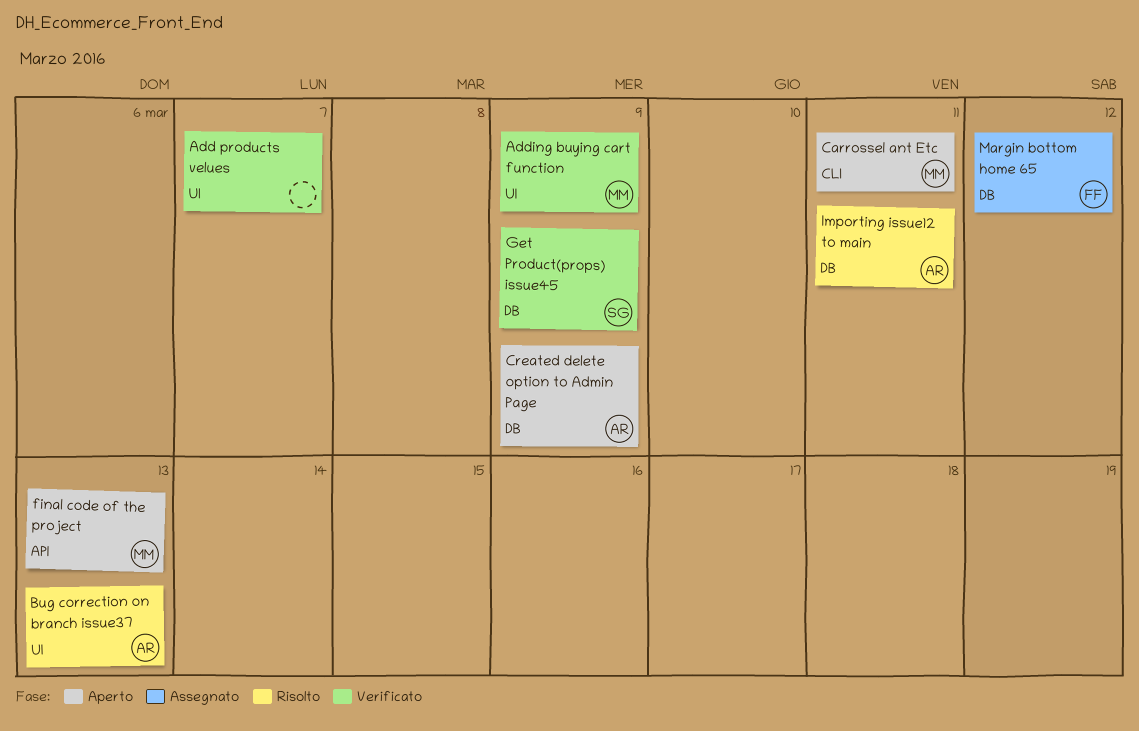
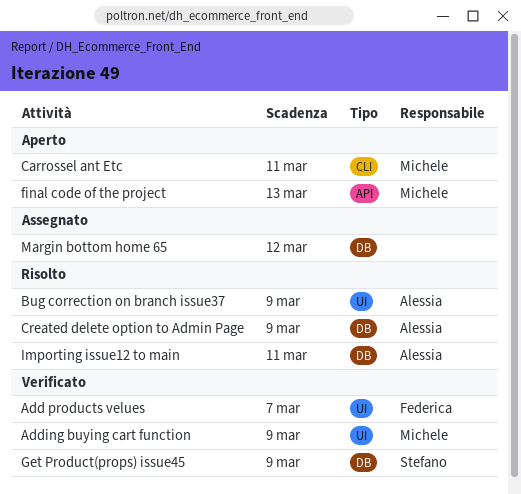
Add products velues, owner: none -> Federica
Bug correction on branch issue37, due: Mar 13 -> Mar 9
Created delete option to Admin Page, status: Aperto -> Risolto
Margin bottom home 65, owner: Federica -> none

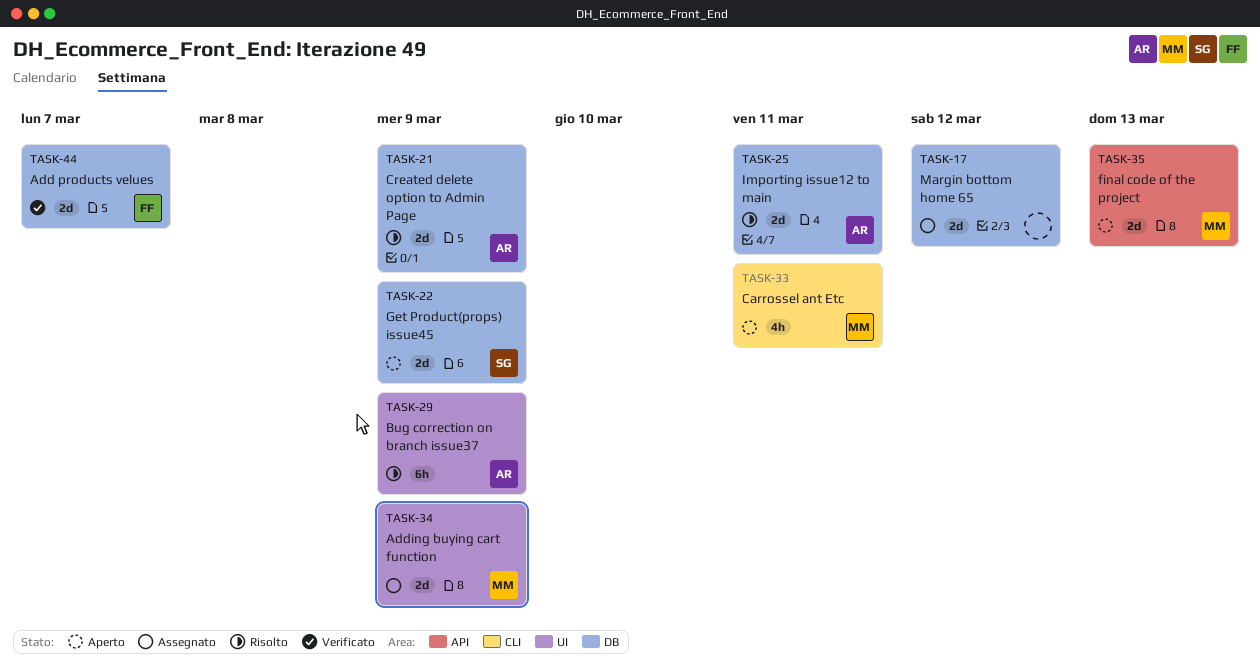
Add products velues, label: UI -> DB
Adding buying cart function, status: Verificato -> Assegnato
Get Product(props) issue45, status: Verificato -> Aperto

